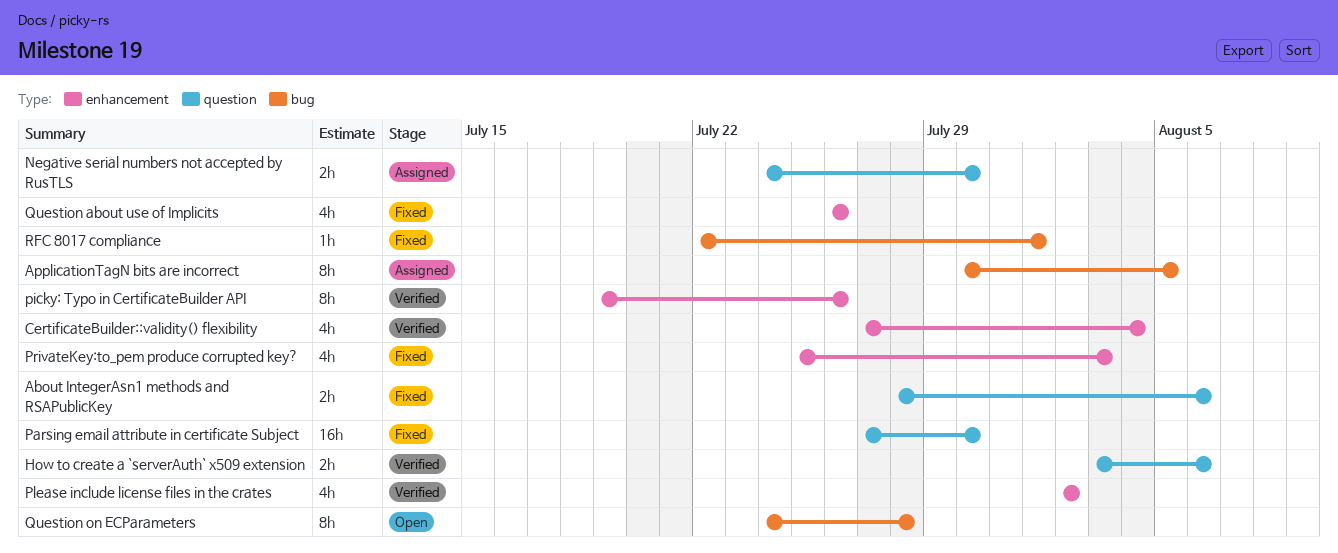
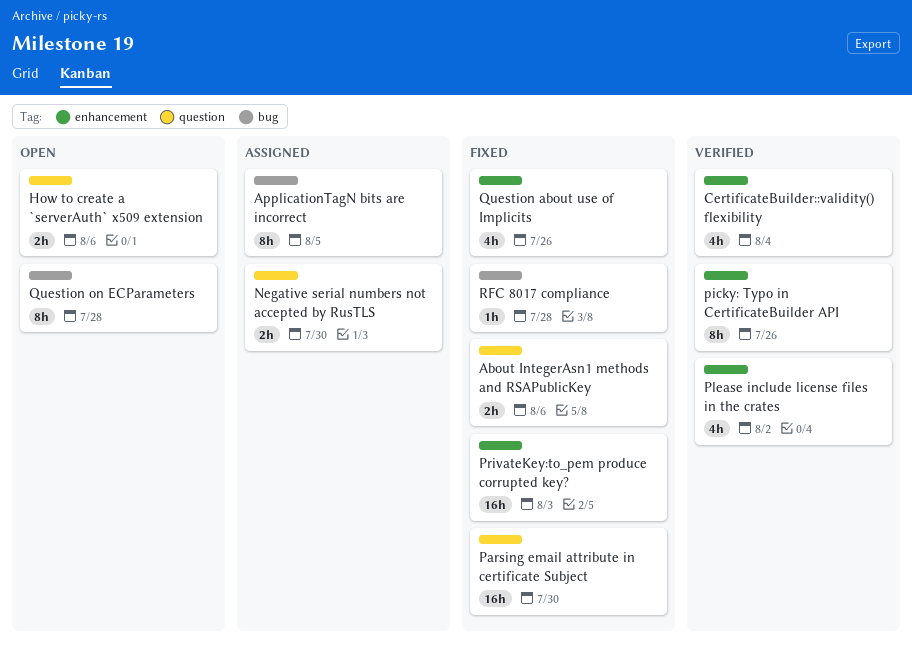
How to create a `serverAuth` x509 extension, status: Verified -> Open
PrivateKey:to_pem produce corrupted key?, estimate: 4h -> 16h
RFC 8017 compliance, due: Aug 1 -> Jul 28

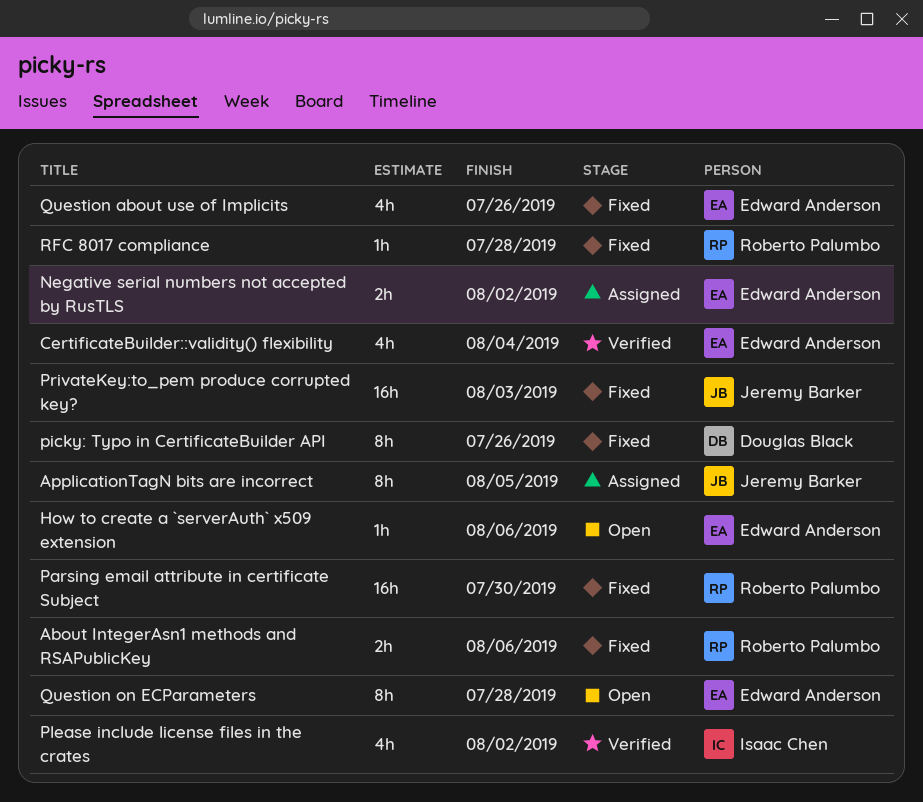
How to create a `serverAuth` x509 extension, estimate: 2h -> 1h
Negative serial numbers not accepted by RusTLS, due: Jul 30 -> Aug 2
picky: Typo in CertificateBuilder API, status: Verified -> Fixed

